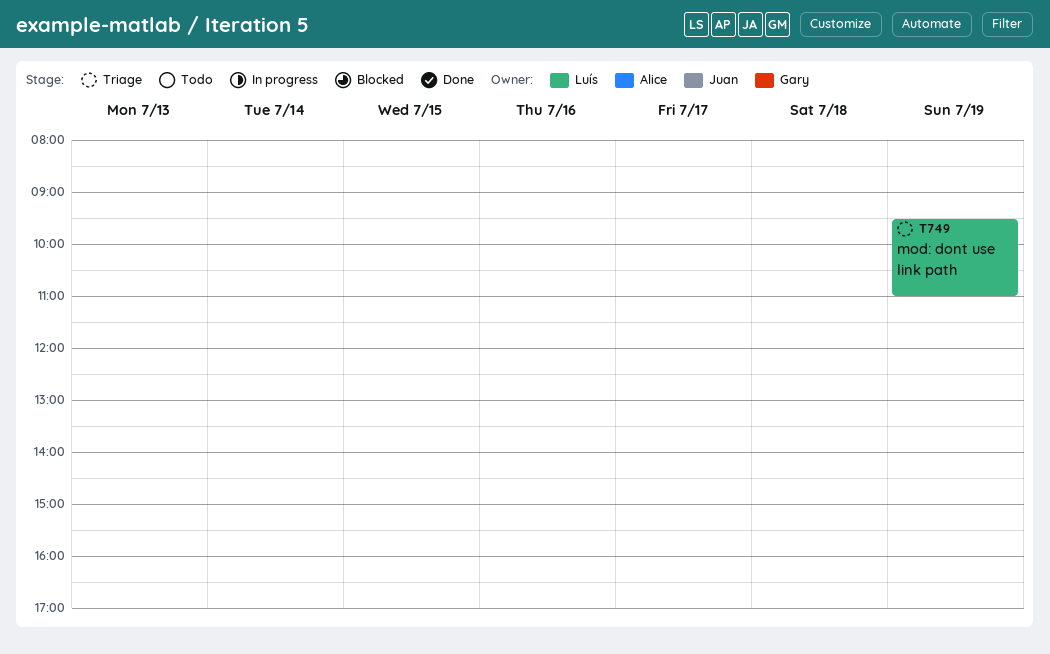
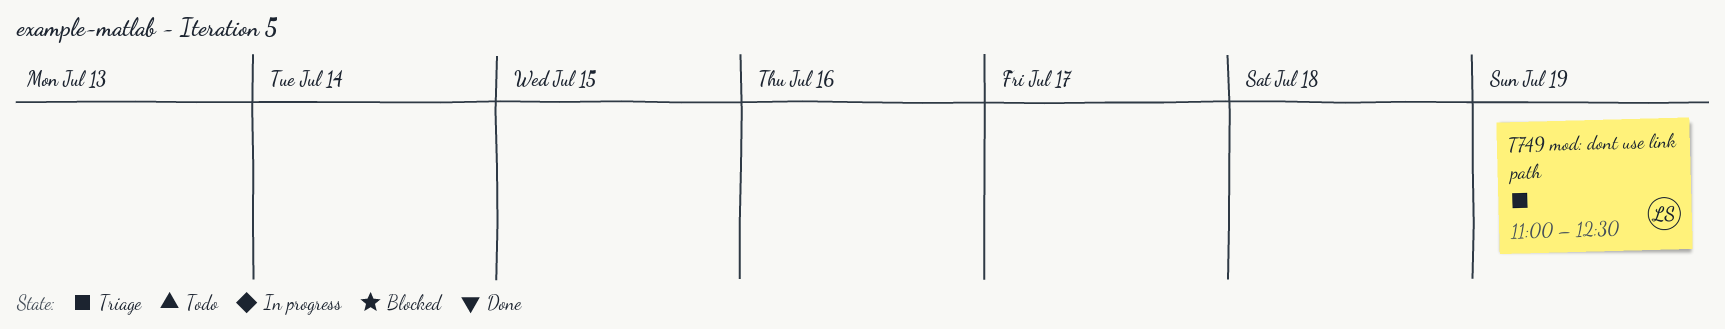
T749, begins: 09:30 -> 11:00
T749, ends: 11:00 -> 12:30

